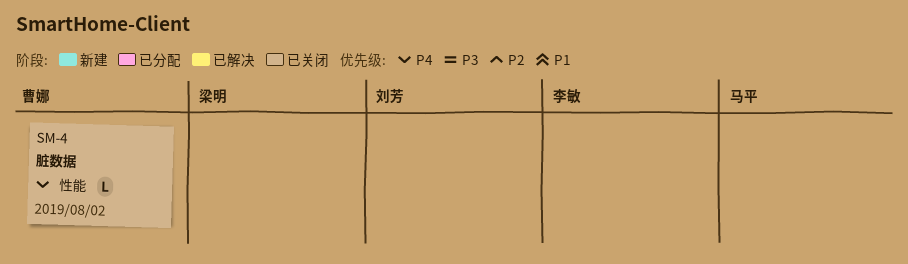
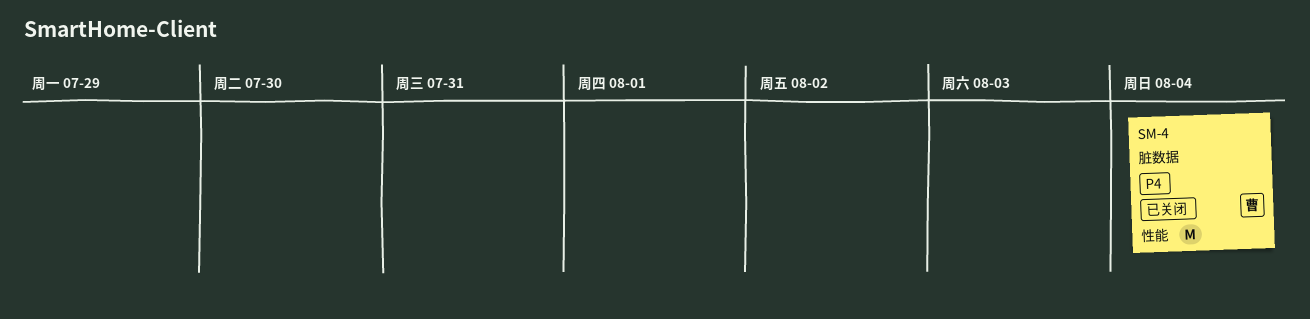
SM-4, estimate: L -> M
SM-4, due: Aug 2 -> Aug 4

